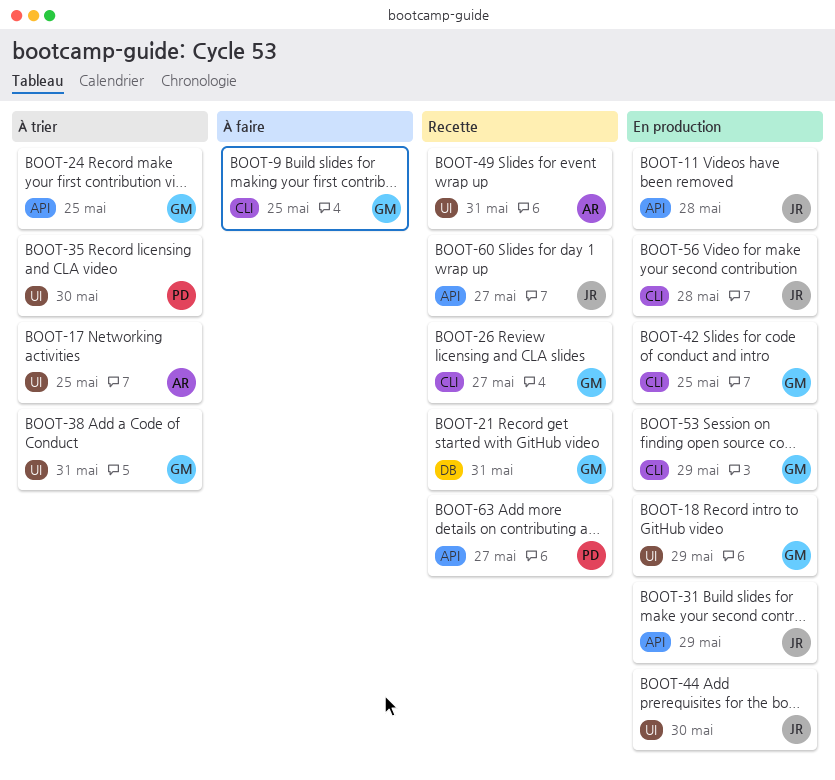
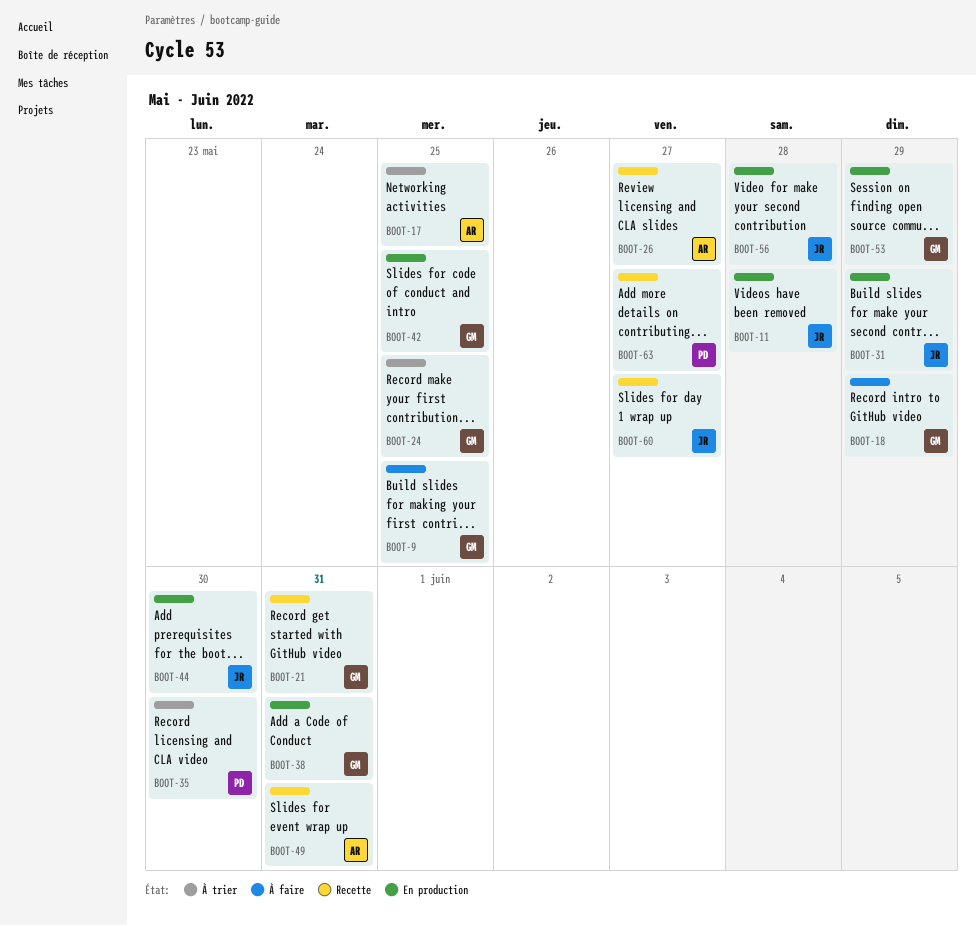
BOOT-18, status: En production -> À faire
BOOT-26, owner: GM -> AR
BOOT-38, status: À trier -> En production

